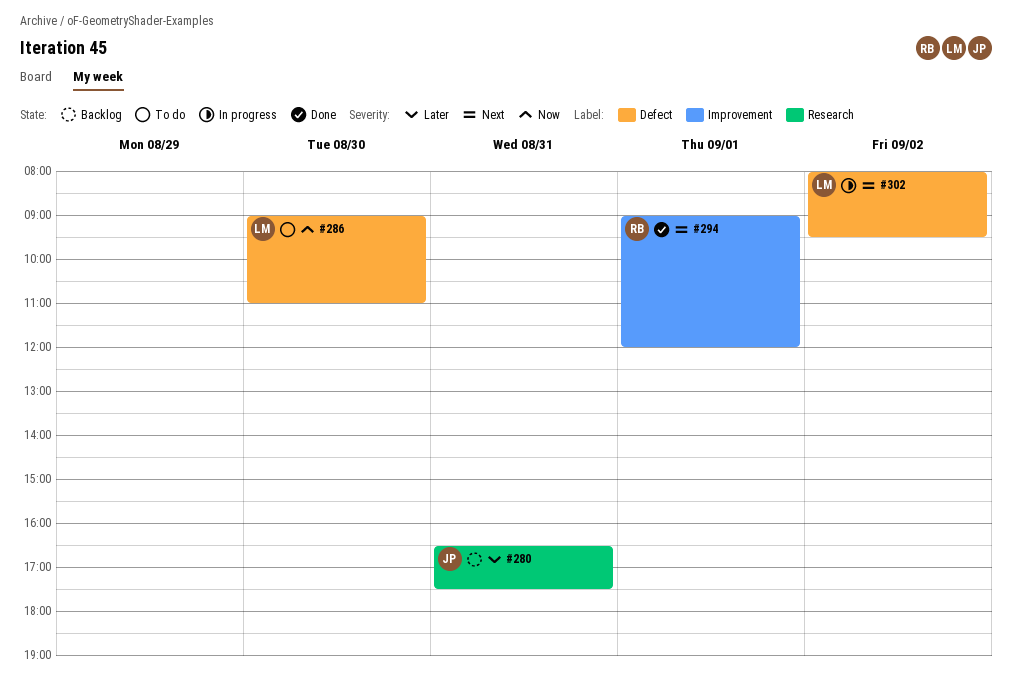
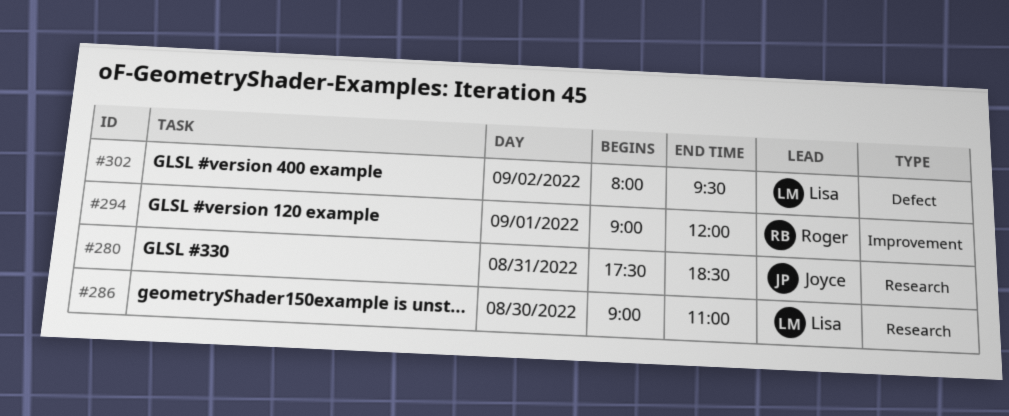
#280, begins: 16:30 -> 17:30
#280, ends: 17:30 -> 18:30
#286, label: Defect -> Research

